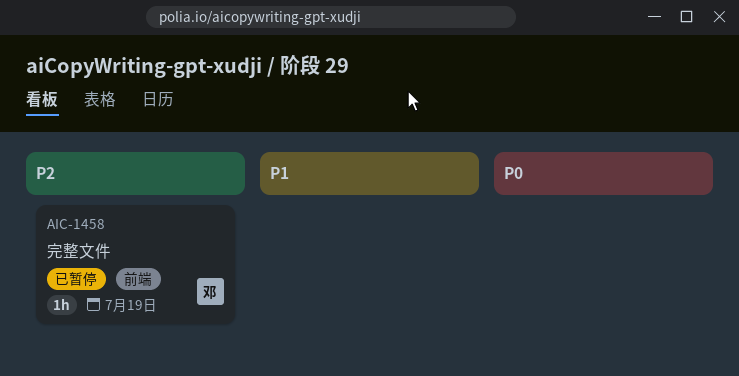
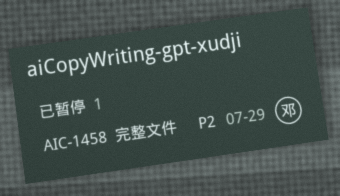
AIC-1458, due: Jul 19 -> Jul 29

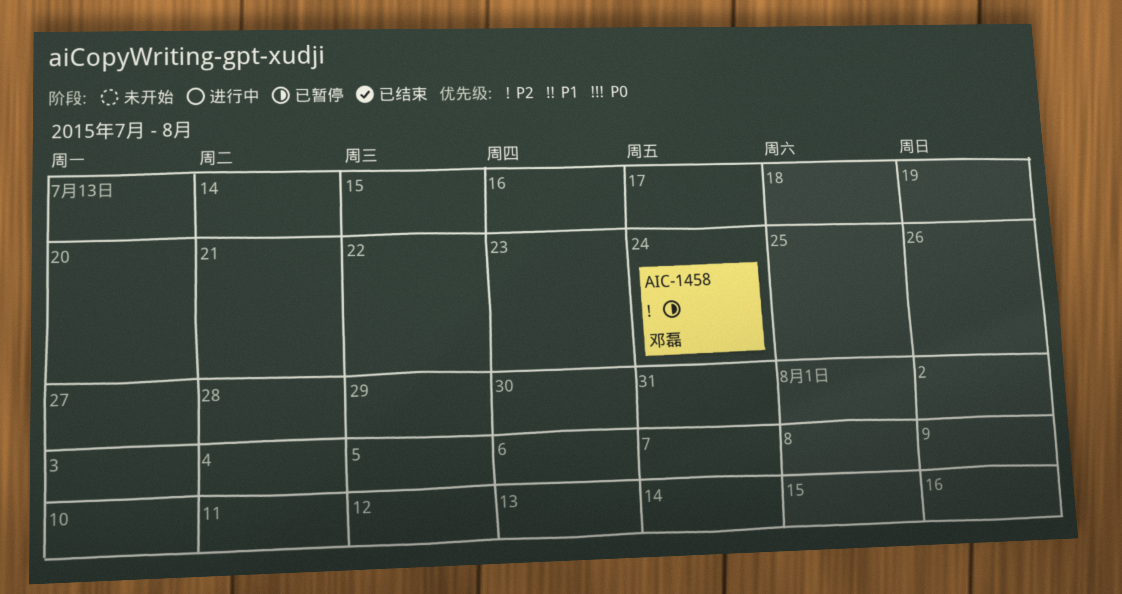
AIC-1458, due: Jul 29 -> Jul 24

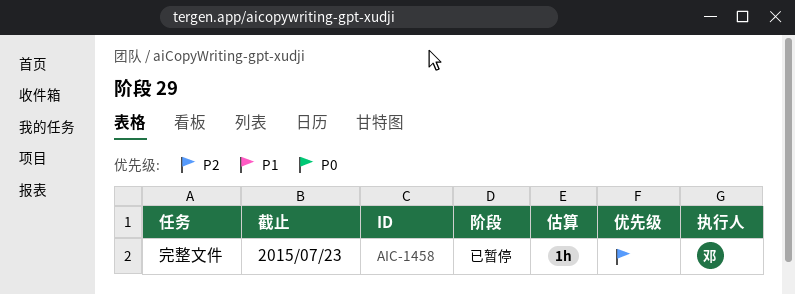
AIC-1458, due: Jul 24 -> Jul 23

